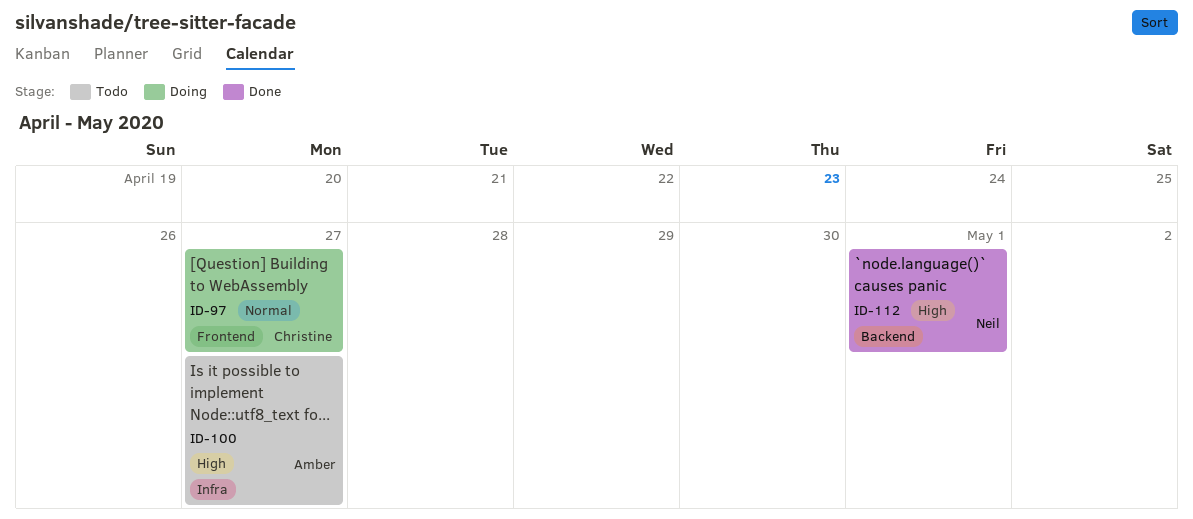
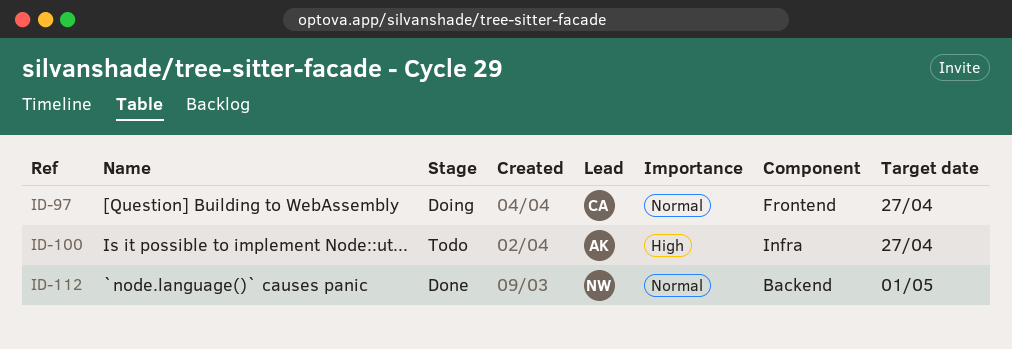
ID-112, priority: High -> Normal

